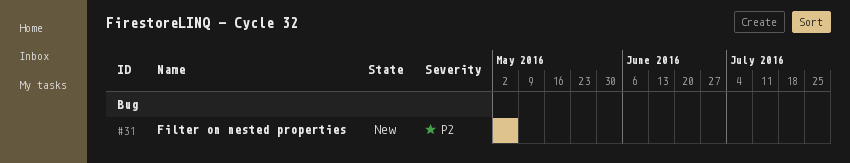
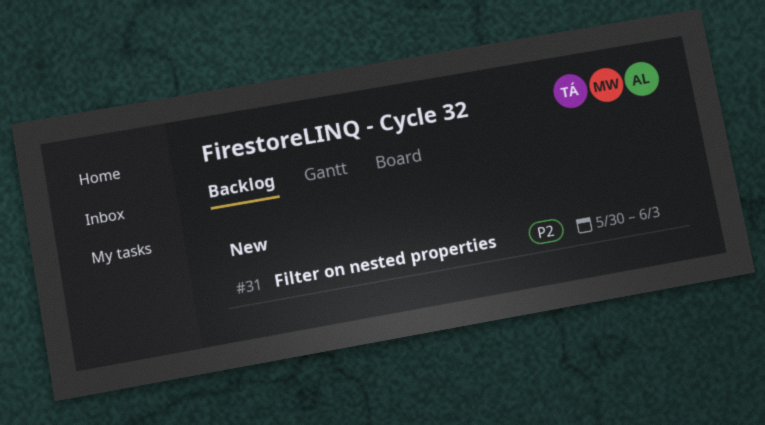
#31, start: May 2 -> May 30
#31, due: May 6 -> Jun 3

